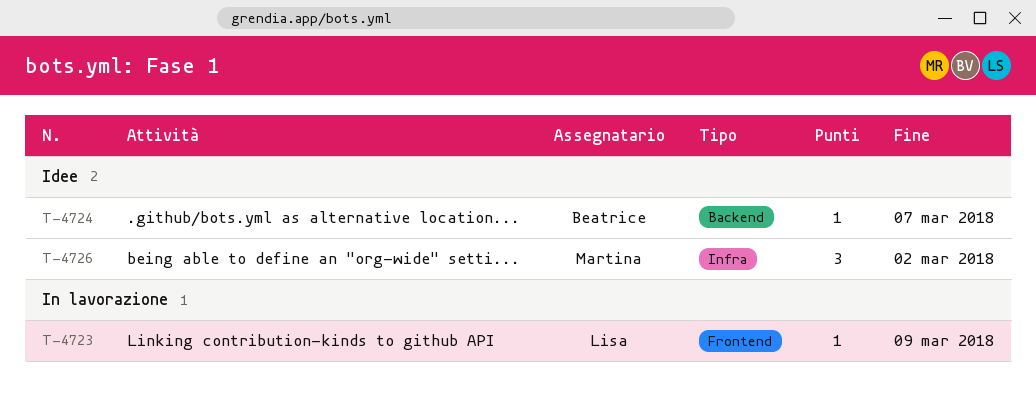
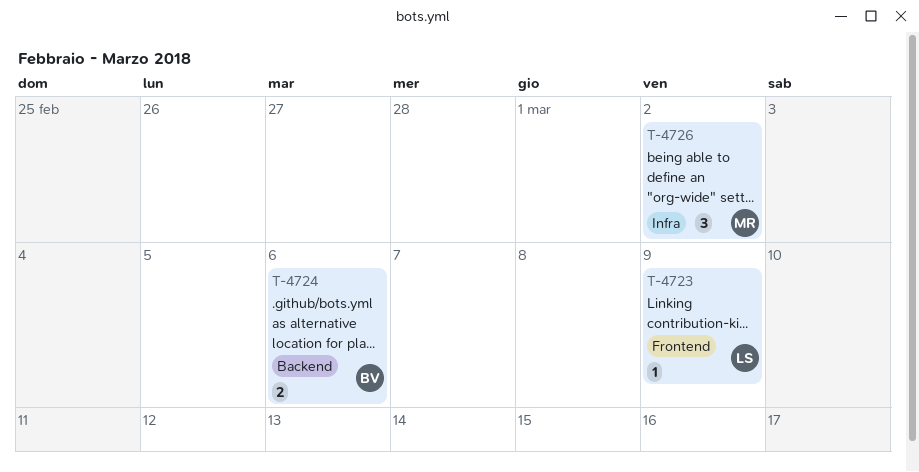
T-4724, estimate: 1 -> 2
T-4724, due: Mar 7 -> Mar 6

